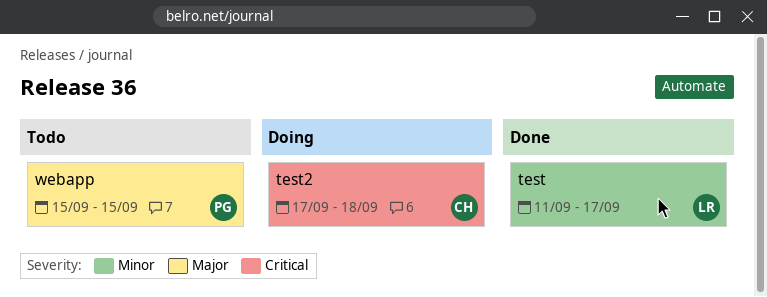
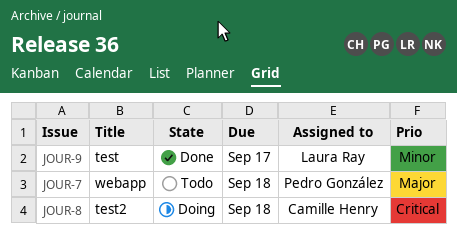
webapp, due: Sep 15 -> Sep 18

